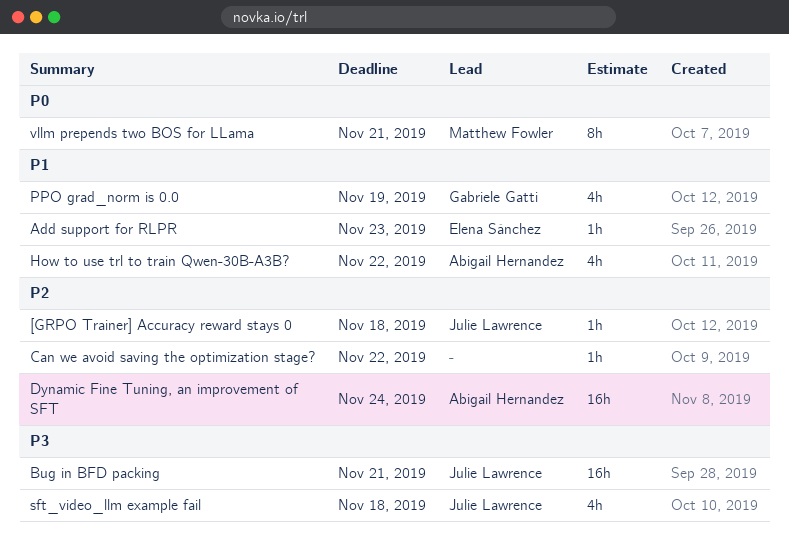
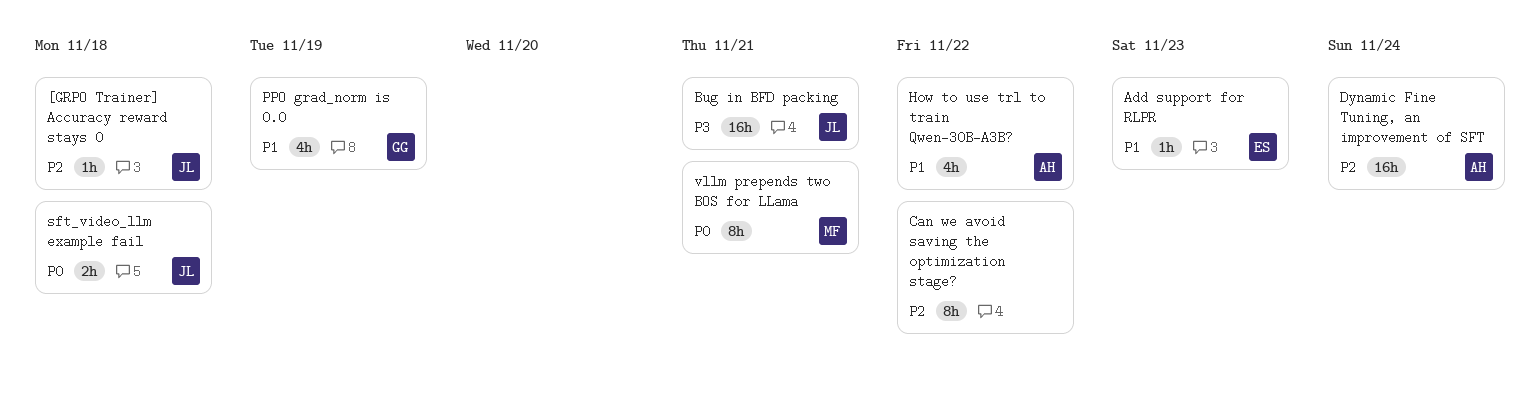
Can we avoid saving the optimization stage?, estimate: 1h -> 8h
sft_video_llm example fail, priority: P3 -> P0
sft_video_llm example fail, estimate: 4h -> 2h

